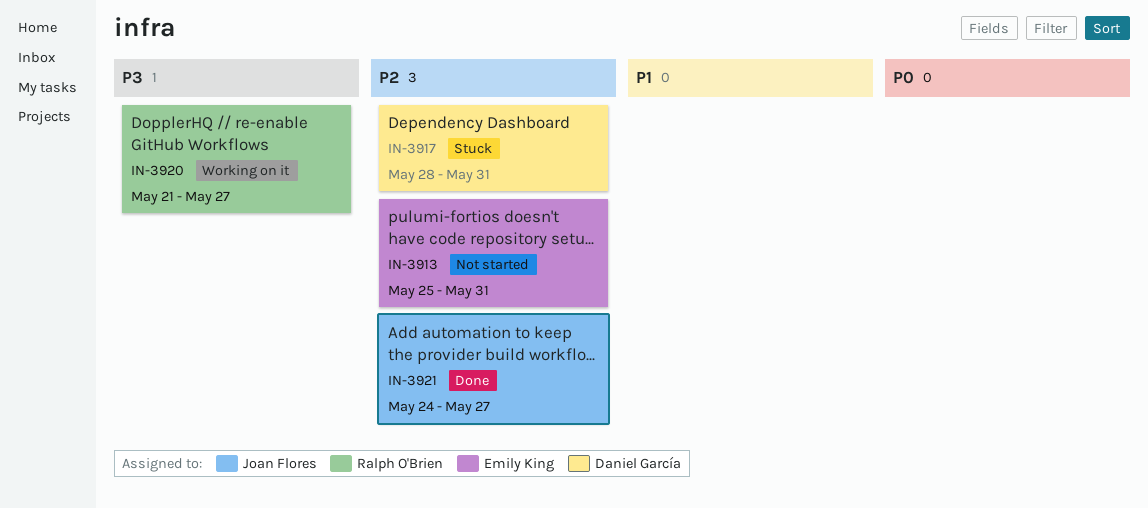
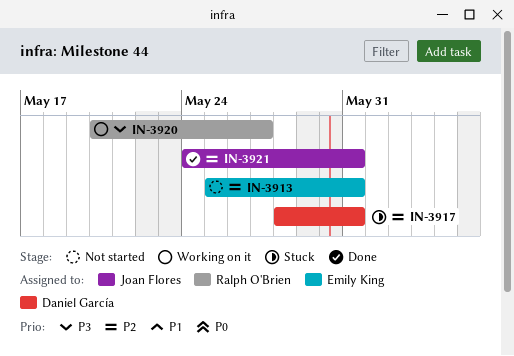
IN-3920, start: May 21 -> May 20
IN-3921, due: May 27 -> May 31

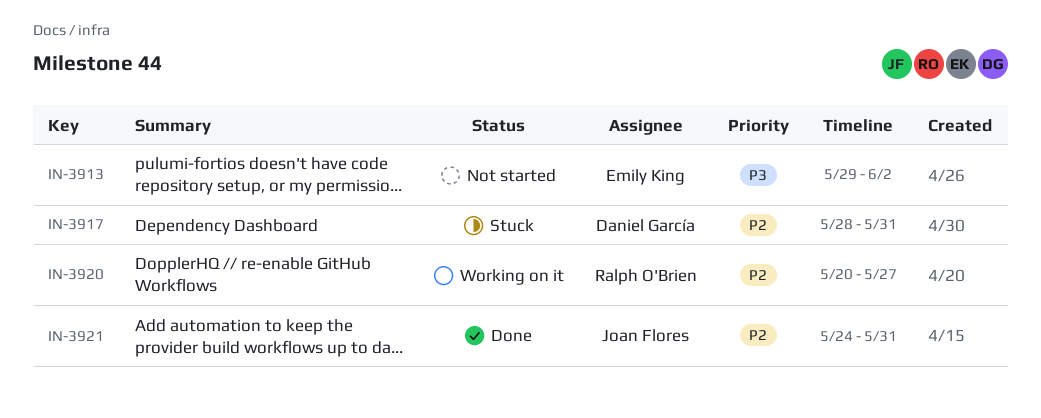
IN-3913, priority: P2 -> P3
IN-3913, start: May 25 -> May 29
IN-3913, due: May 31 -> Jun 2
IN-3920, priority: P3 -> P2

